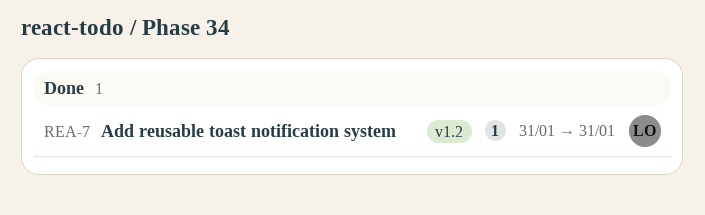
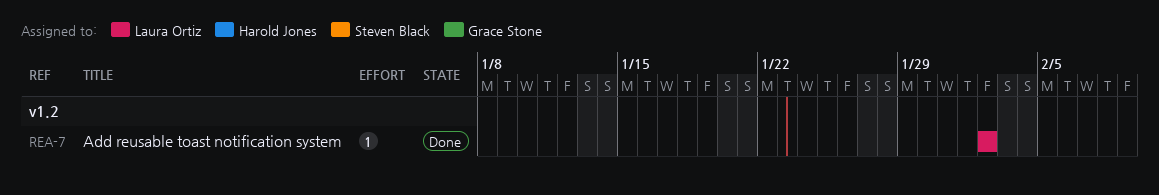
REA-7, start: Jan 31 -> Feb 2
REA-7, due: Jan 31 -> Feb 2

